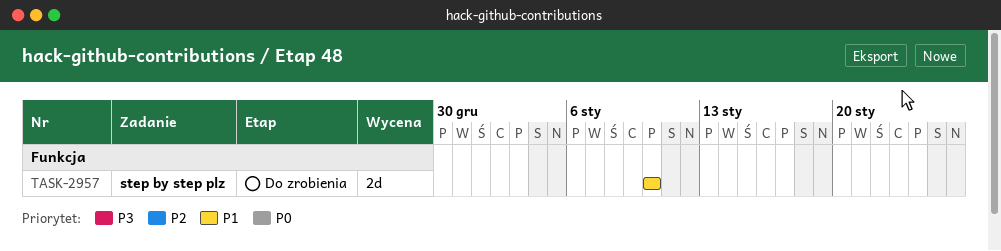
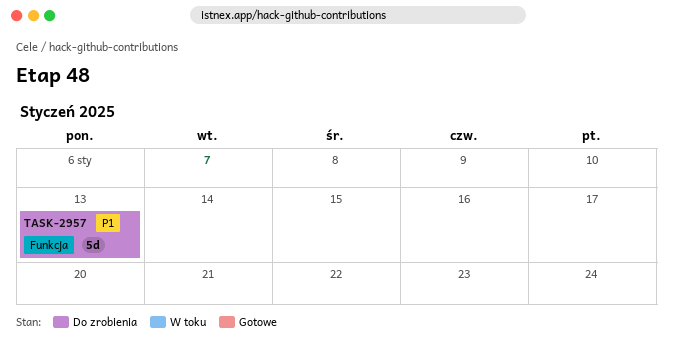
TASK-2957, estimate: 2d -> 5d
TASK-2957, due: Jan 10 -> Jan 13

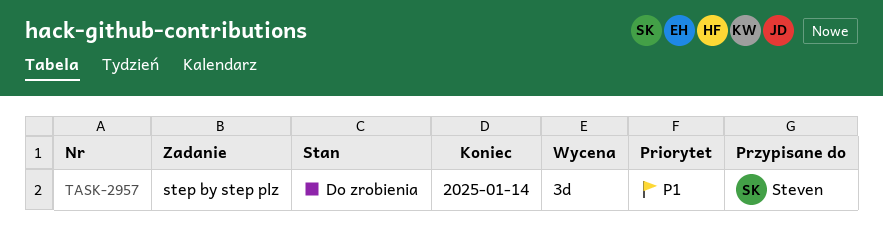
TASK-2957, estimate: 5d -> 3d
TASK-2957, due: Jan 13 -> Jan 14

